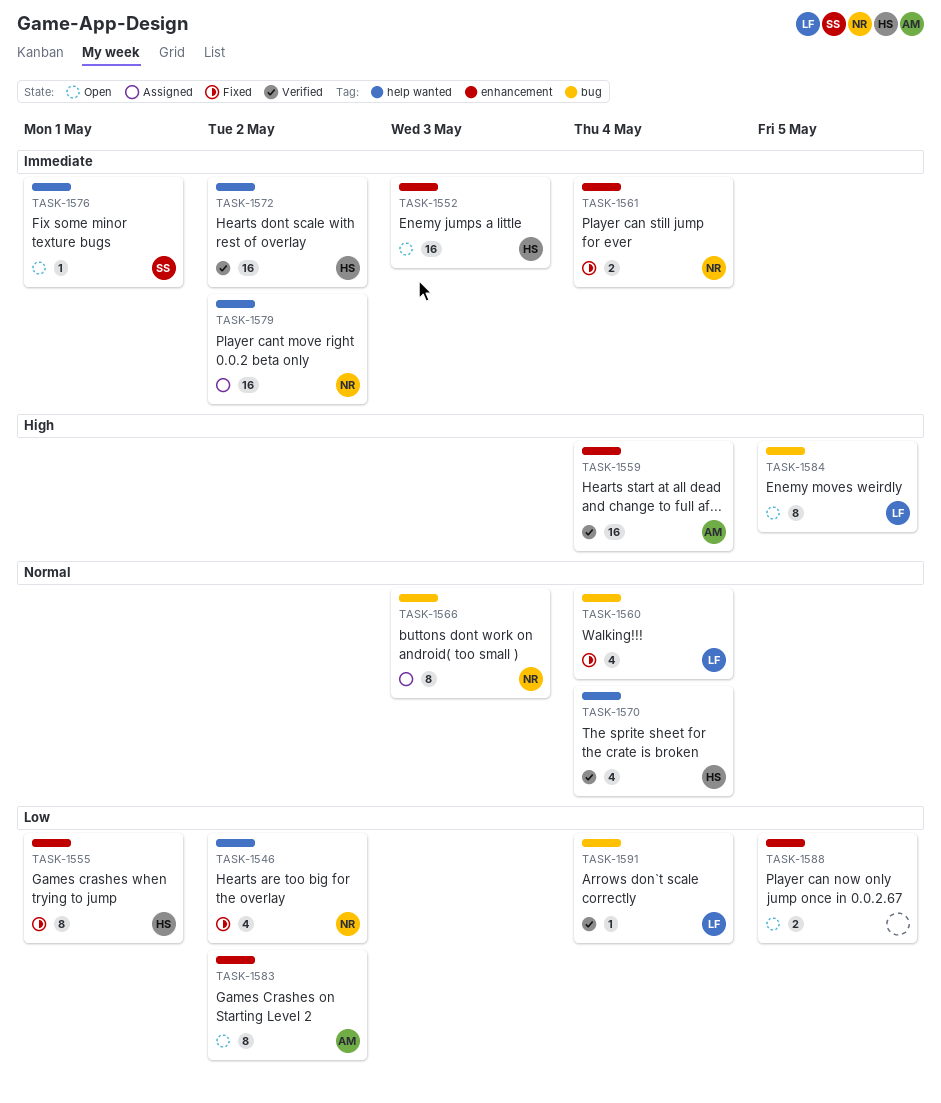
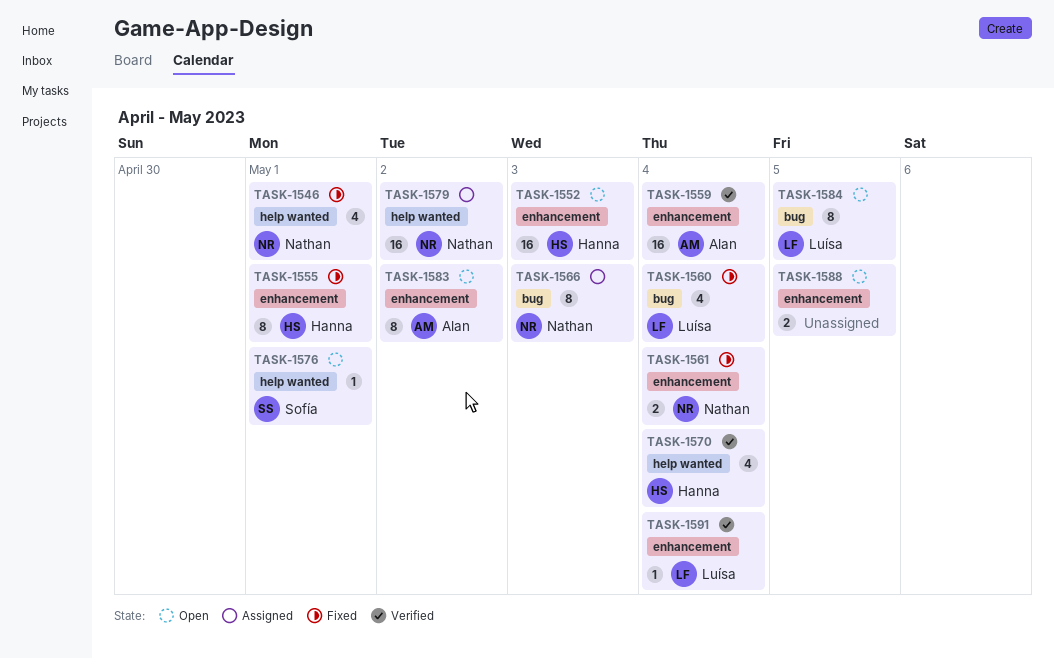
TASK-1546, due: May 2 -> May 1
TASK-1572: present -> none
TASK-1591, label: bug -> enhancement

